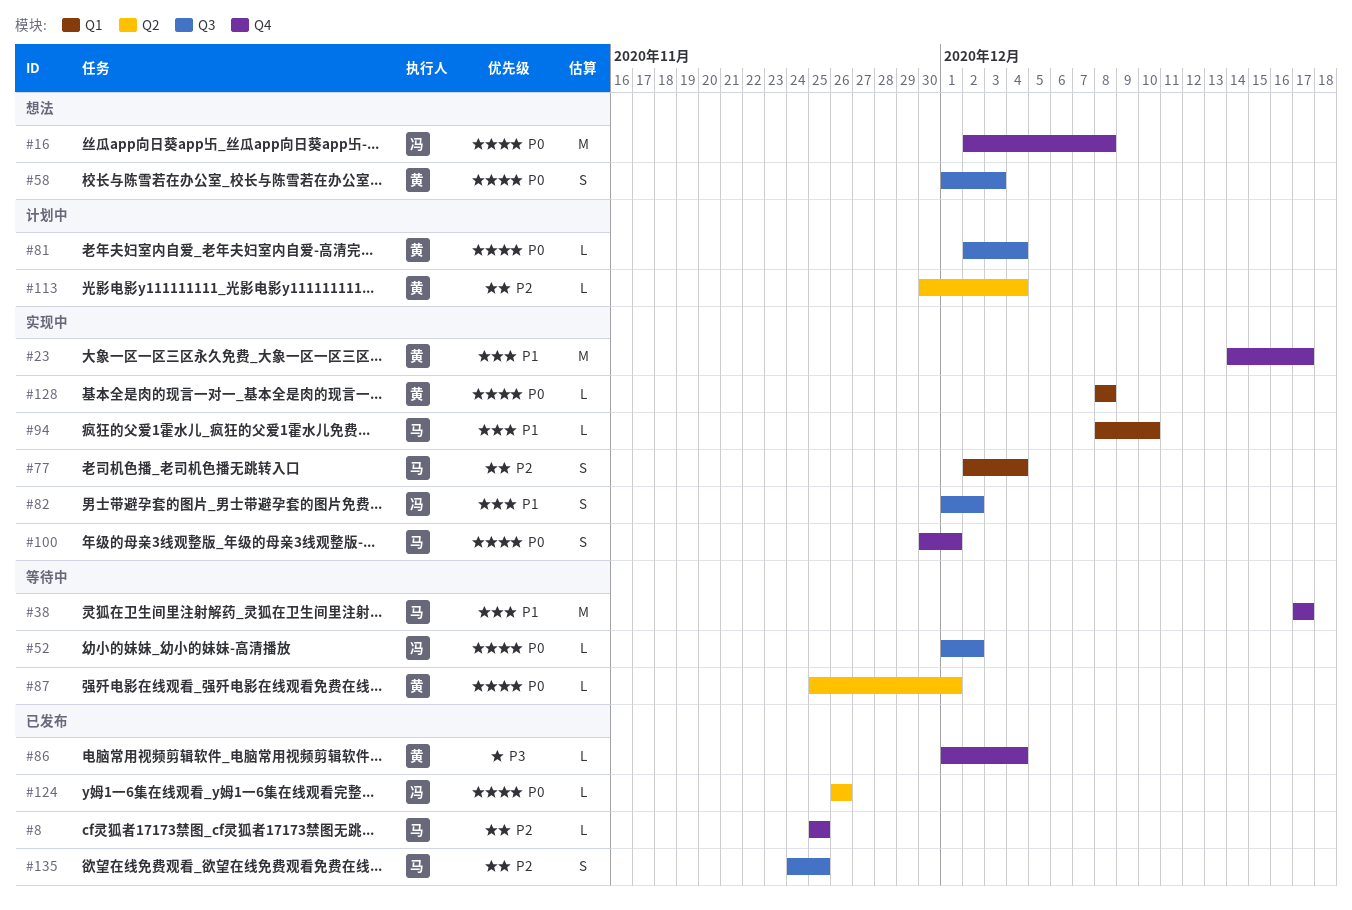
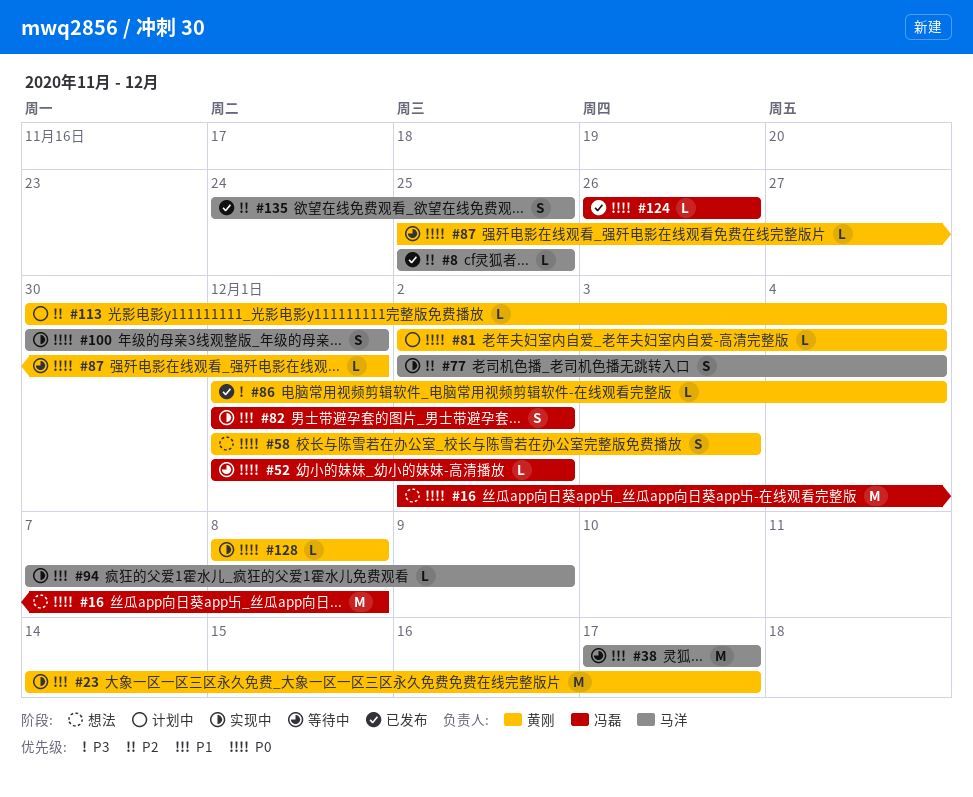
#94, start: Dec 8 -> Dec 7
#94, due: Dec 10 -> Dec 9

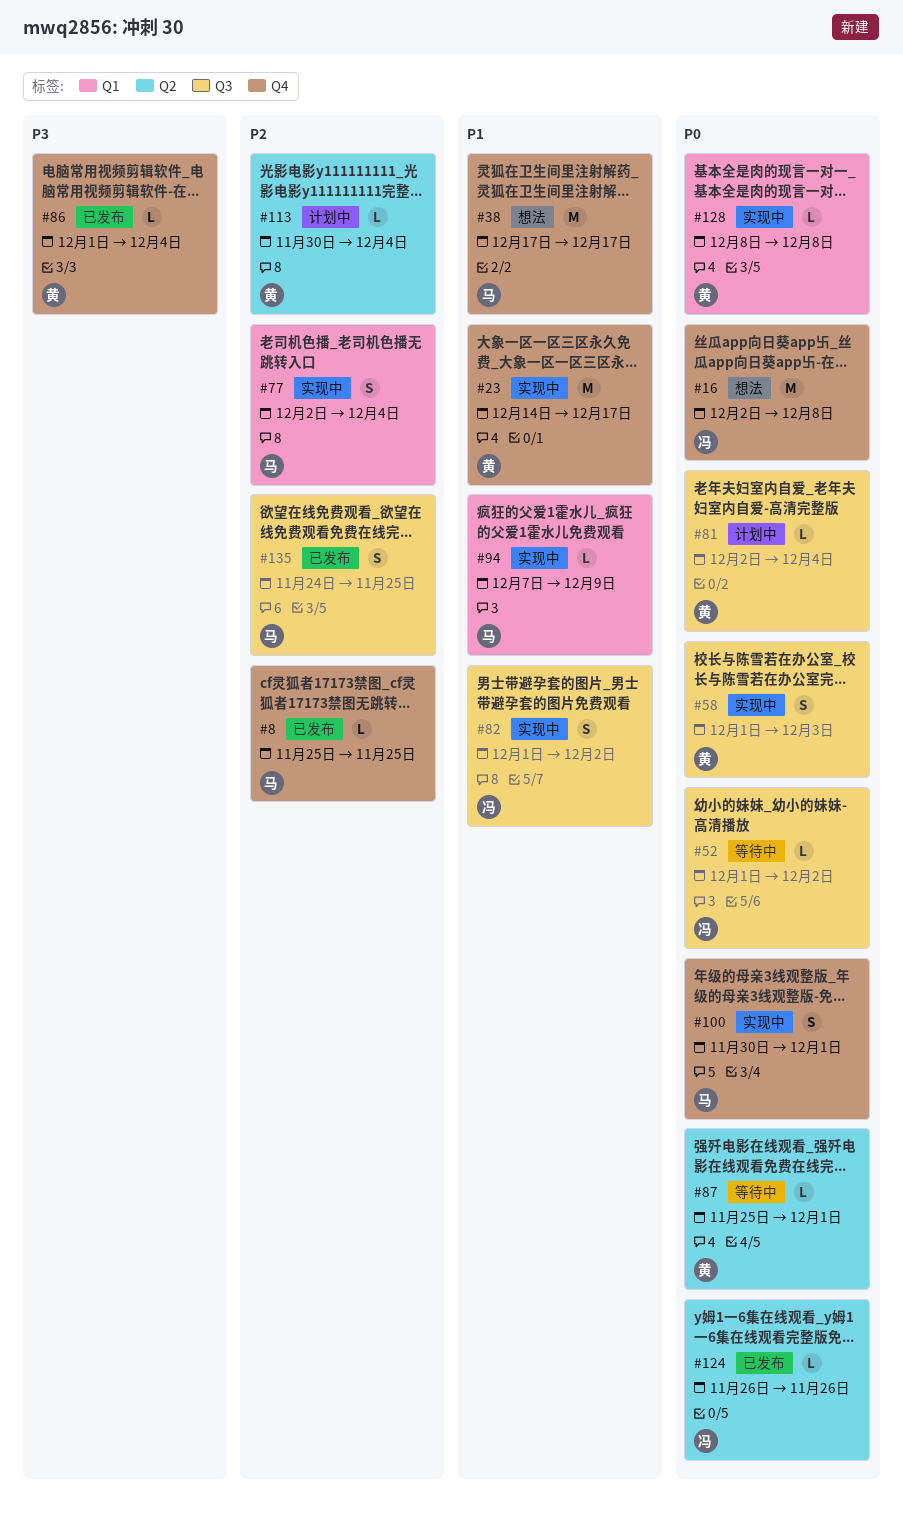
#38, status: 等待中 -> 想法
#58, status: 想法 -> 实现中

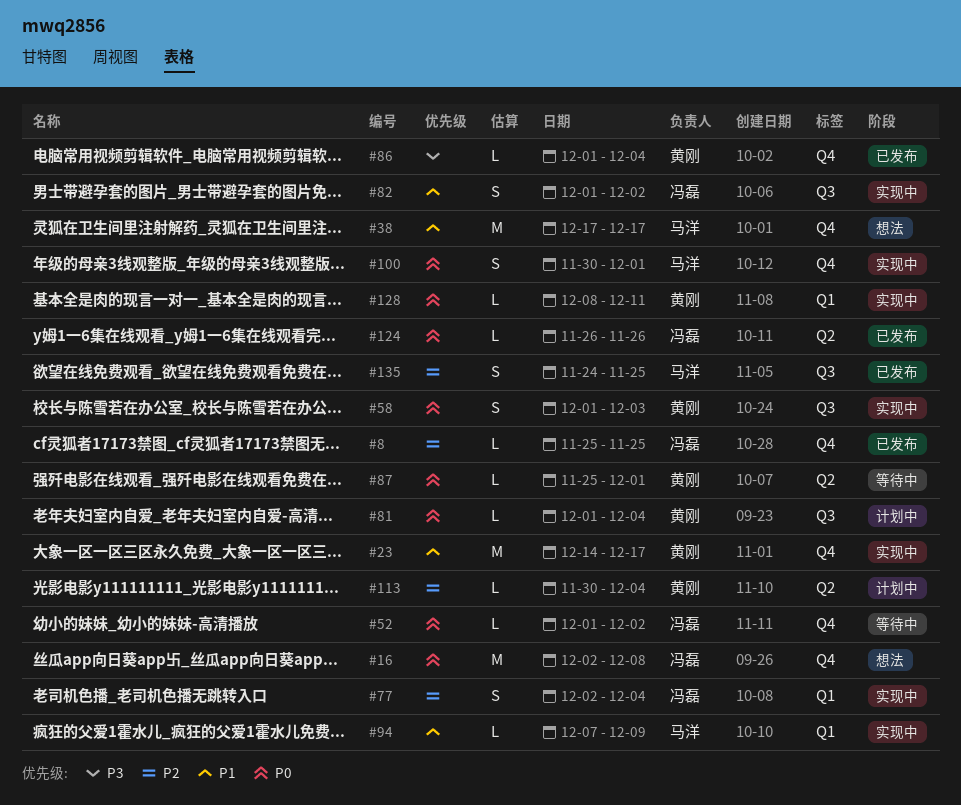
#8, owner: 马洋 -> 冯磊
#52, label: Q3 -> Q4
#77, owner: 马洋 -> 冯磊
#81, start: Dec 2 -> Dec 1
#128, due: Dec 8 -> Dec 11

